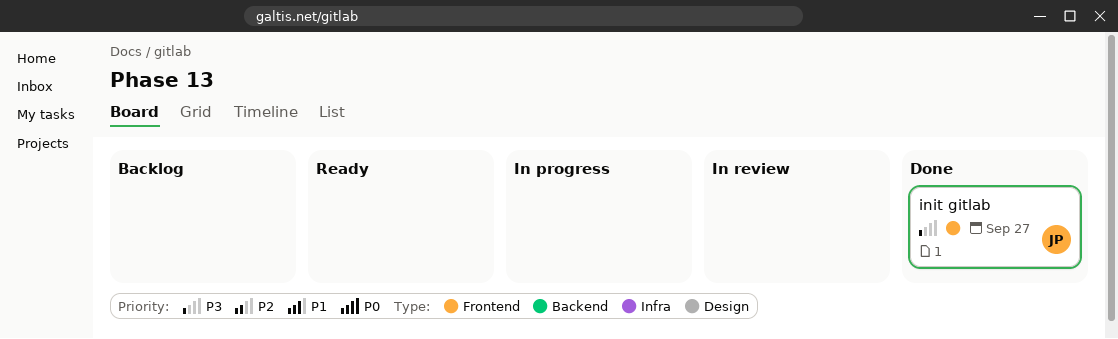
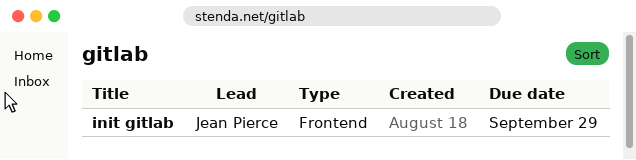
init gitlab, due: Sep 27 -> Sep 29

